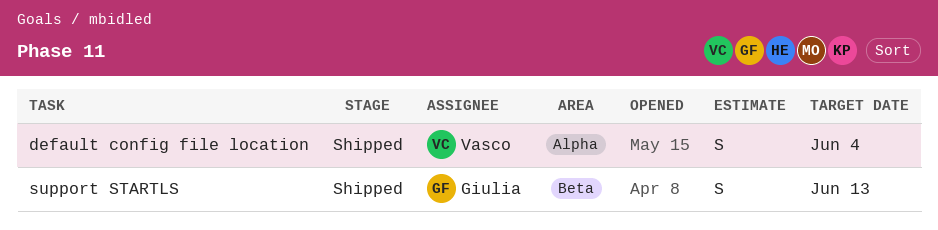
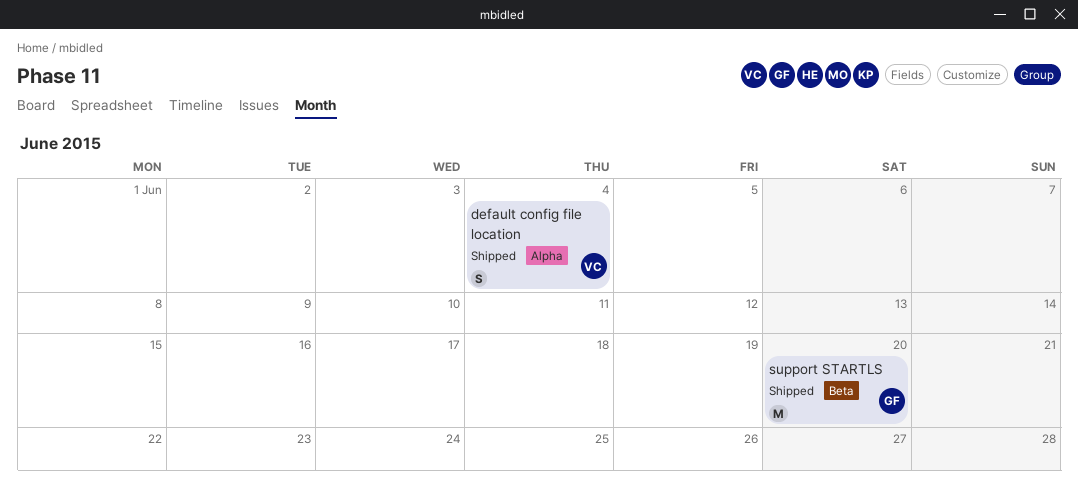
support STARTLS, estimate: S -> M
support STARTLS, due: Jun 13 -> Jun 20

